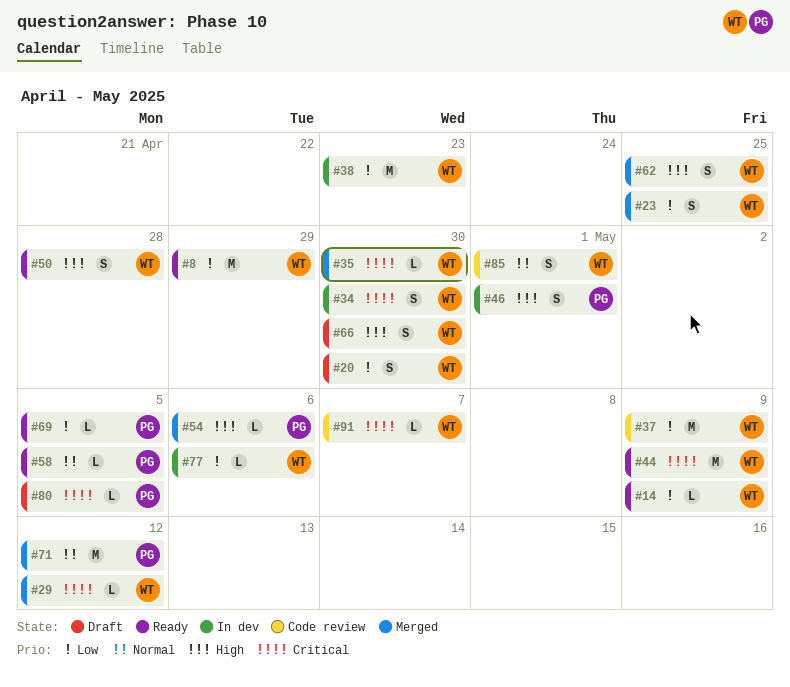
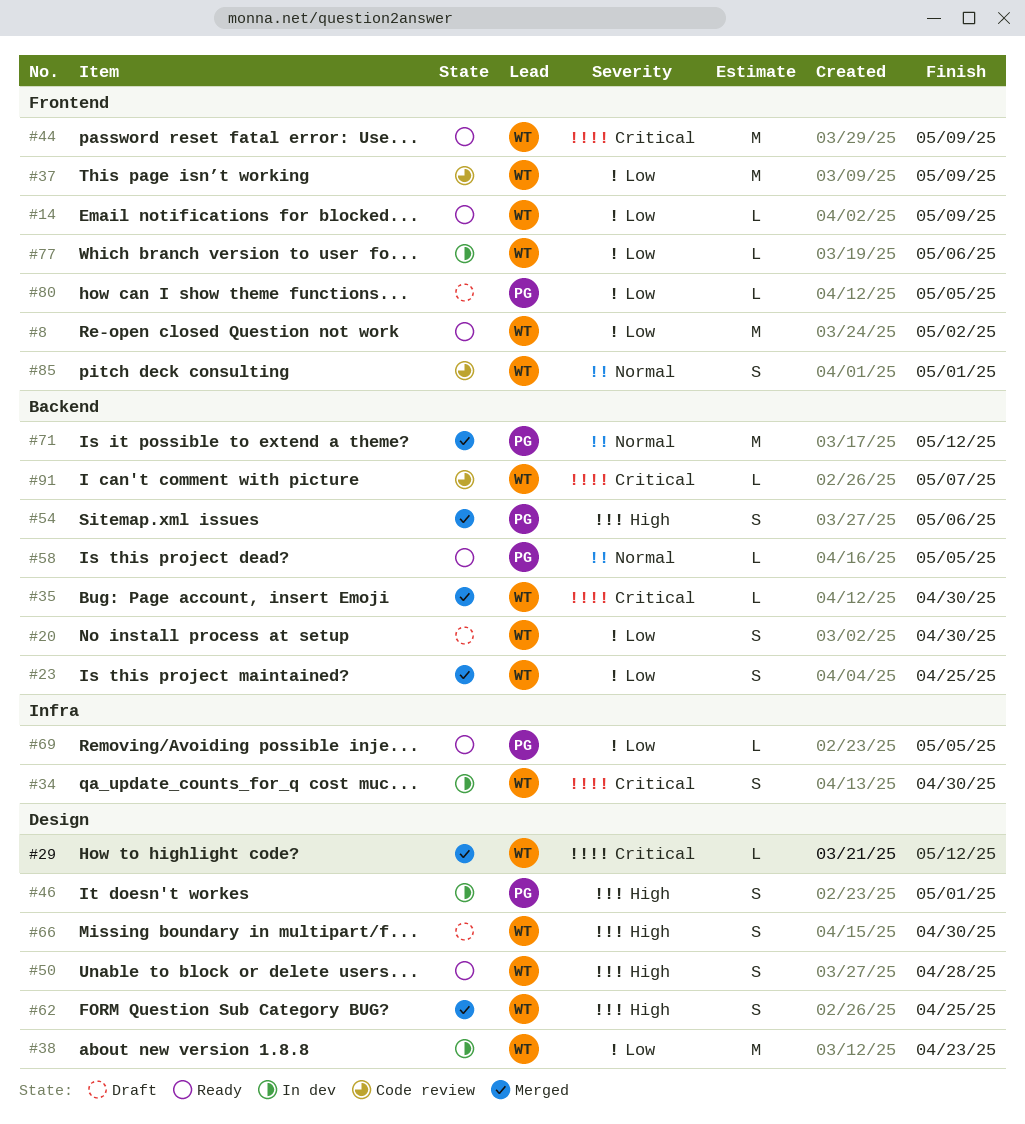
#8, due: Apr 29 -> May 2
#54, estimate: L -> S
#80, priority: Critical -> Low

